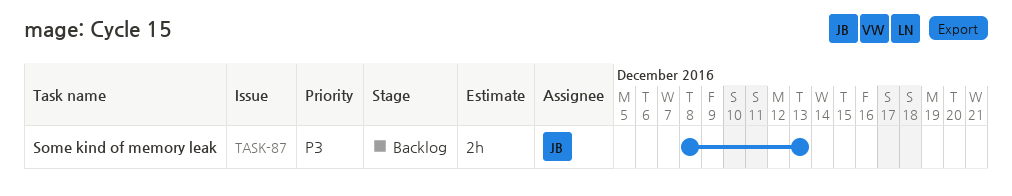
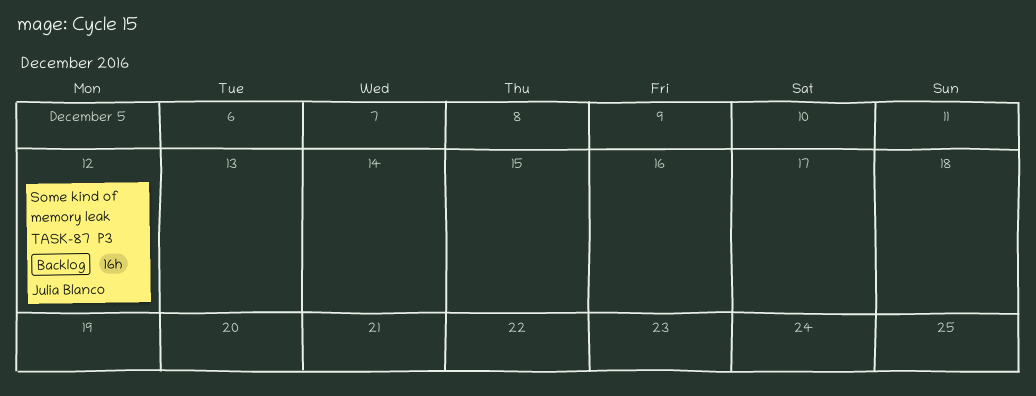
TASK-87, estimate: 2h -> 16h
TASK-87, due: Dec 13 -> Dec 12

